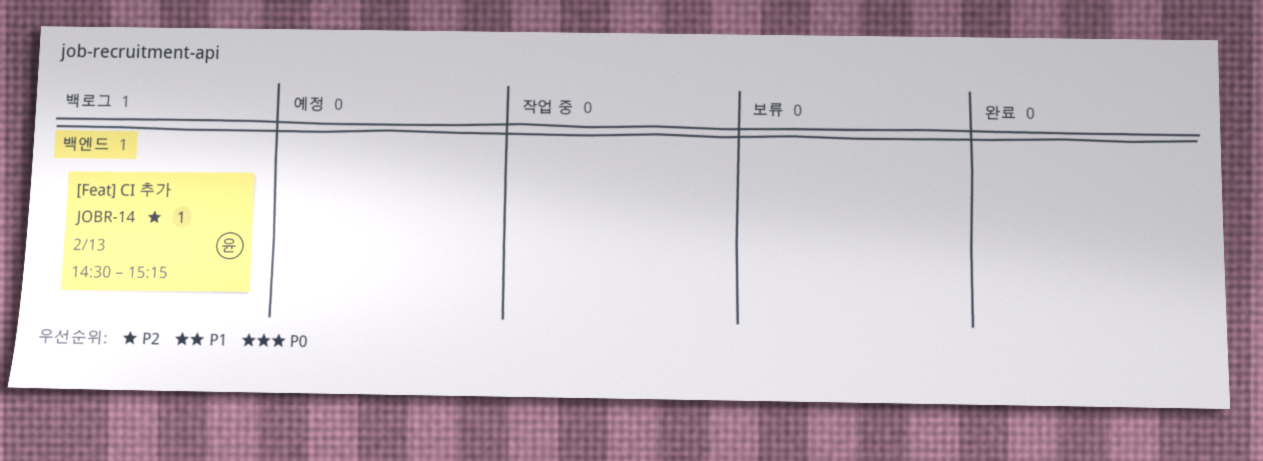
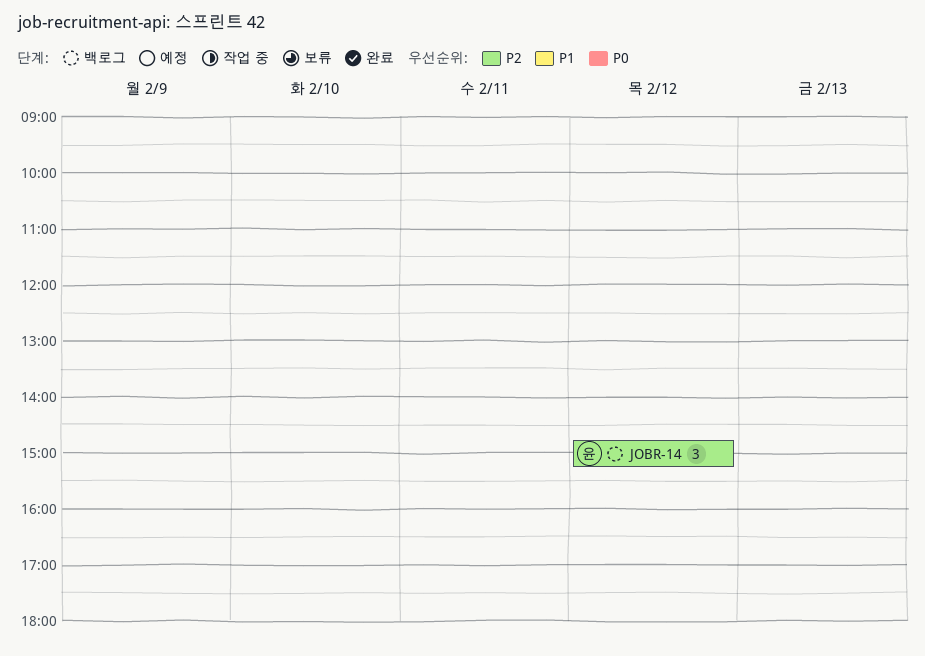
JOBR-14, estimate: 1 -> 3
JOBR-14, day: Feb 13 -> Feb 12
JOBR-14, begins: 14:30 -> 14:45

